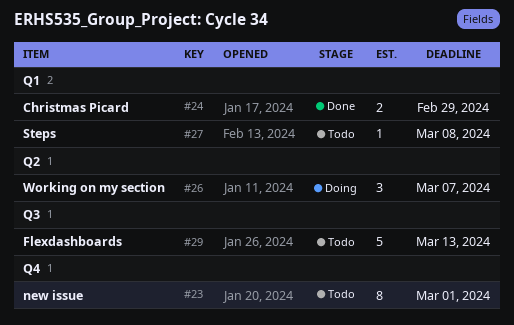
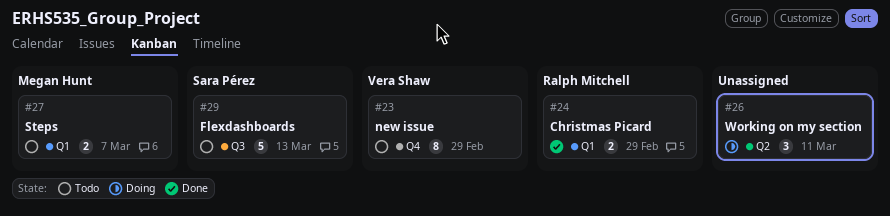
#23, due: Mar 1 -> Feb 29
#26, due: Mar 7 -> Mar 11
#27, estimate: 1 -> 2
#27, due: Mar 8 -> Mar 7

